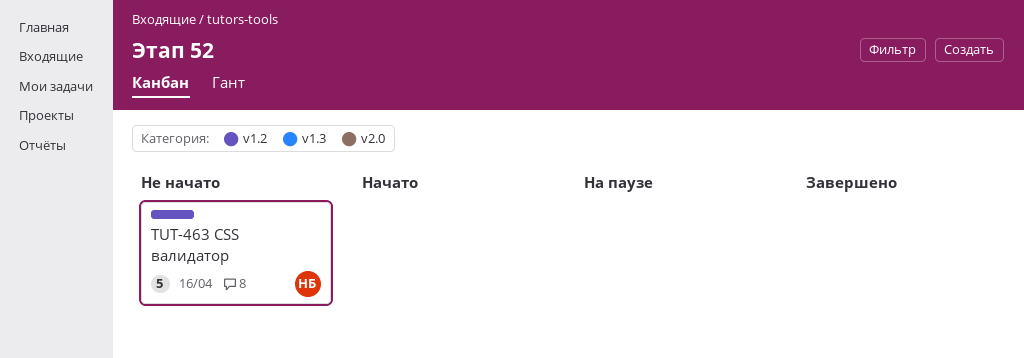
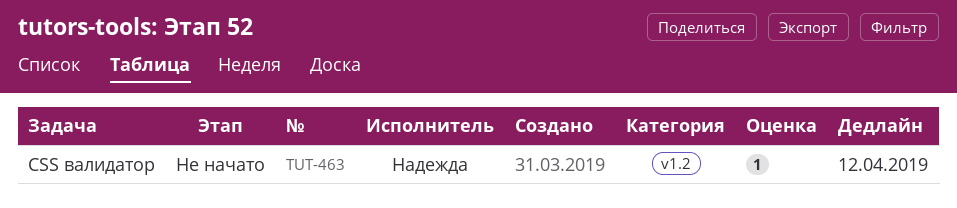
TUT-463, estimate: 5 -> 1
TUT-463, due: Apr 16 -> Apr 12

